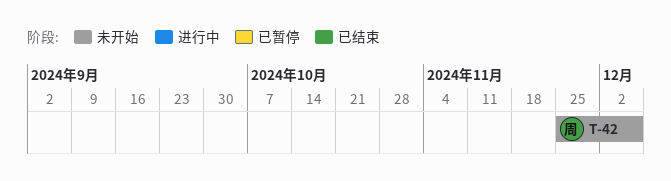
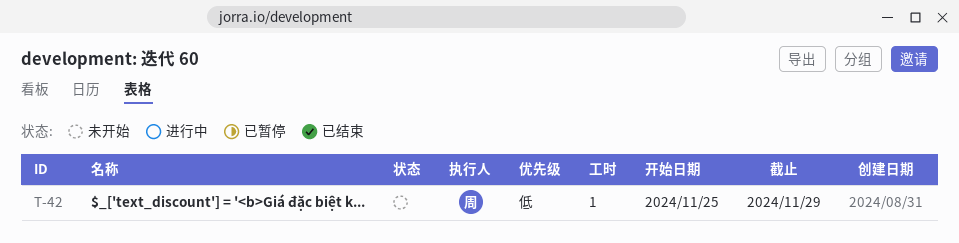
T-42, due: Dec 6 -> Nov 29

